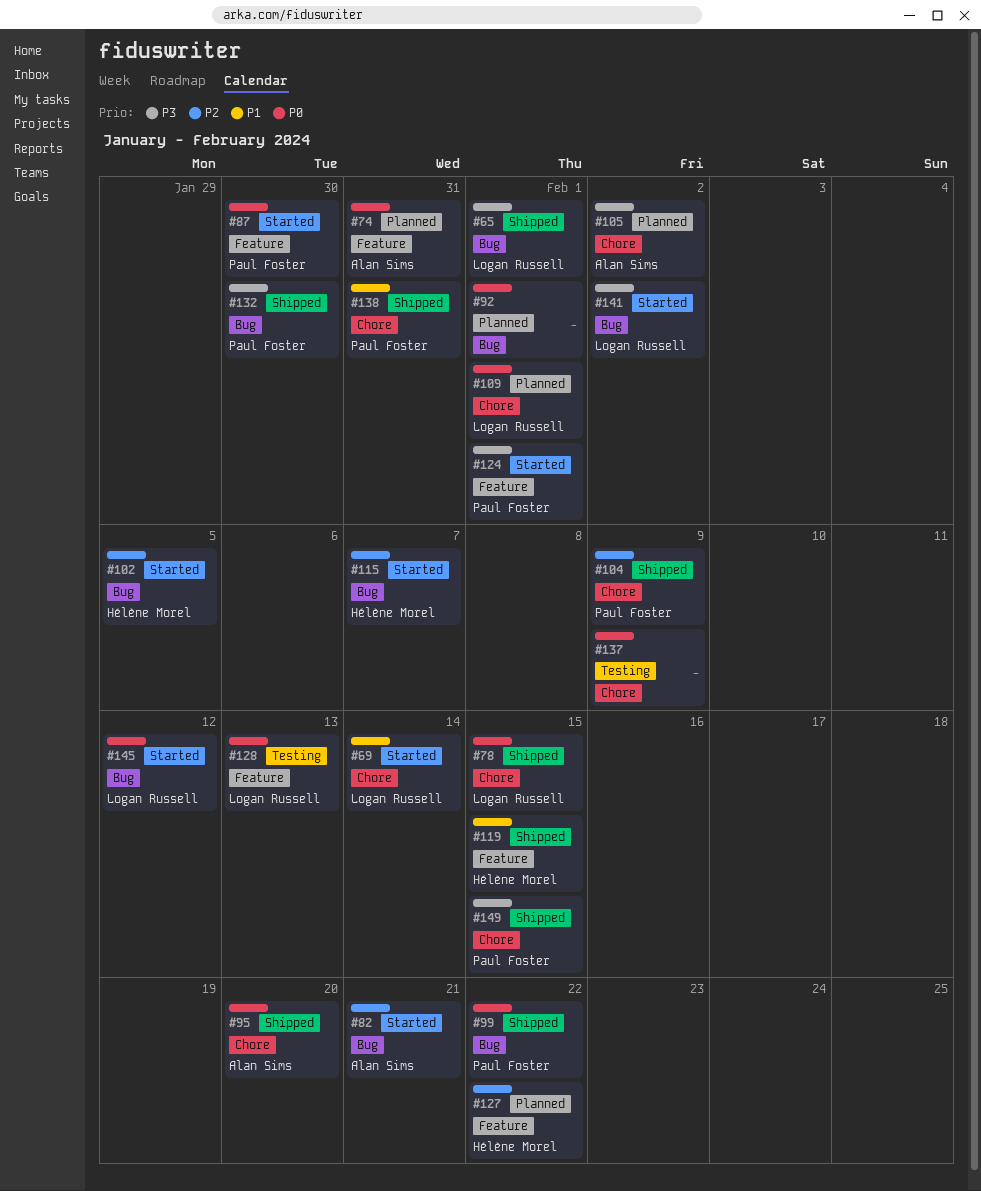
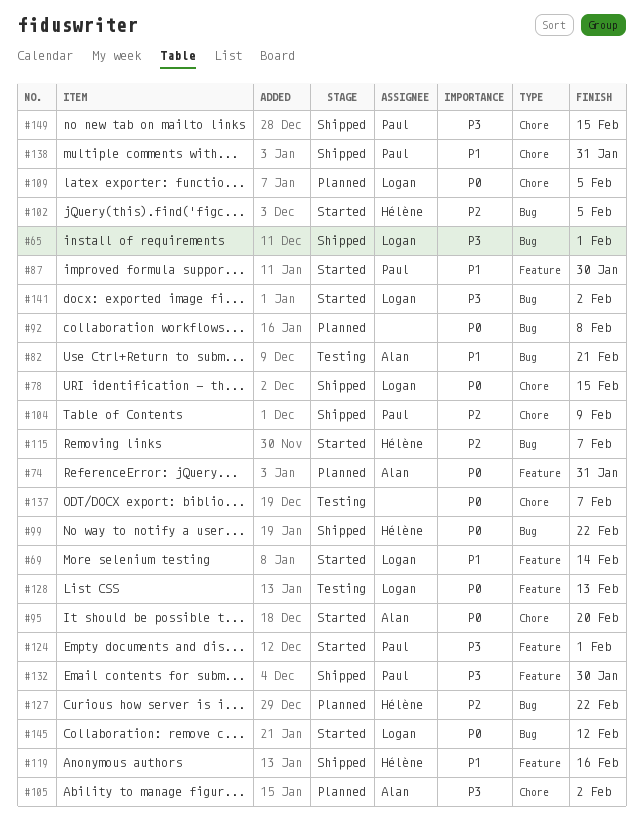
#69, label: Chore -> Feature
#82, status: Started -> Testing
#82, priority: P2 -> P1
#87, priority: P0 -> P1
#92, due: Feb 1 -> Feb 8
#95, status: Shipped -> Started
#99, owner: Paul Foster -> Hélène Morel
#109, due: Feb 1 -> Feb 5
#119, due: Feb 15 -> Feb 16
#127, label: Feature -> Bug
#132, label: Bug -> Feature
#137, due: Feb 9 -> Feb 7

